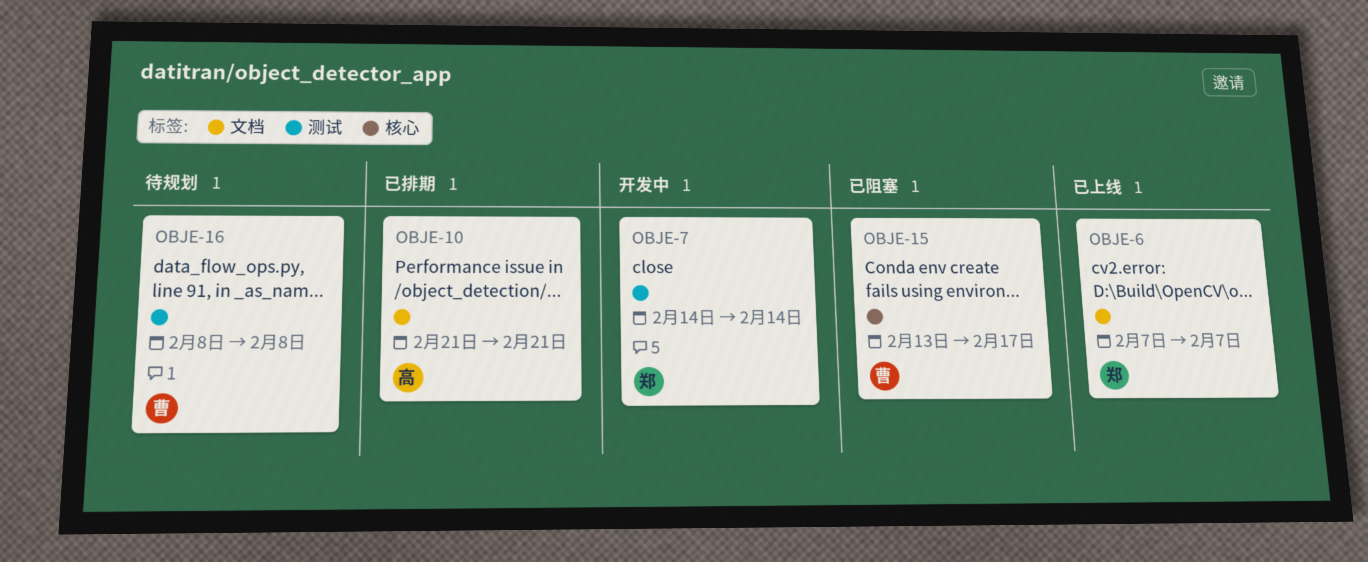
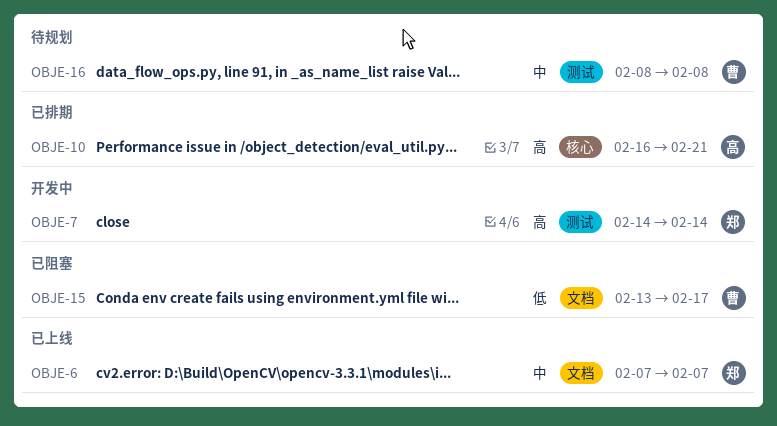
OBJE-10, label: 文档 -> 核心
OBJE-10, start: Feb 21 -> Feb 16
OBJE-15, label: 核心 -> 文档

